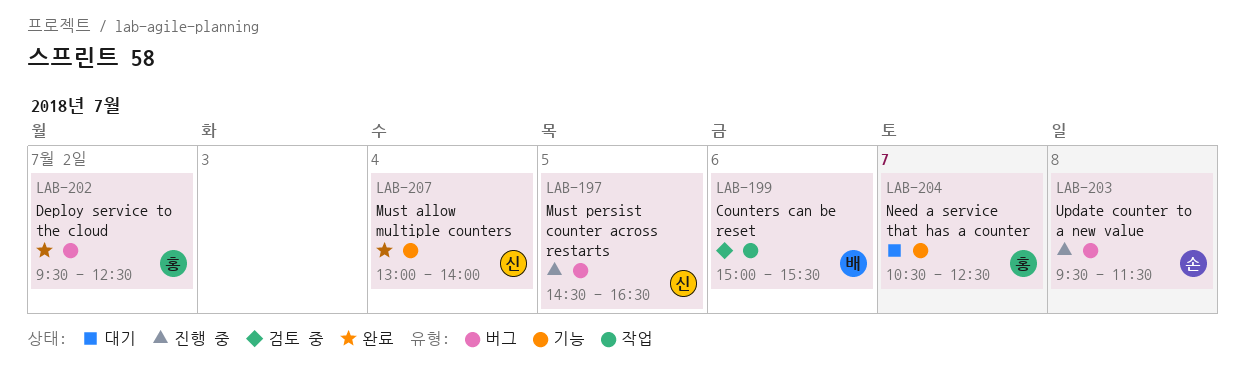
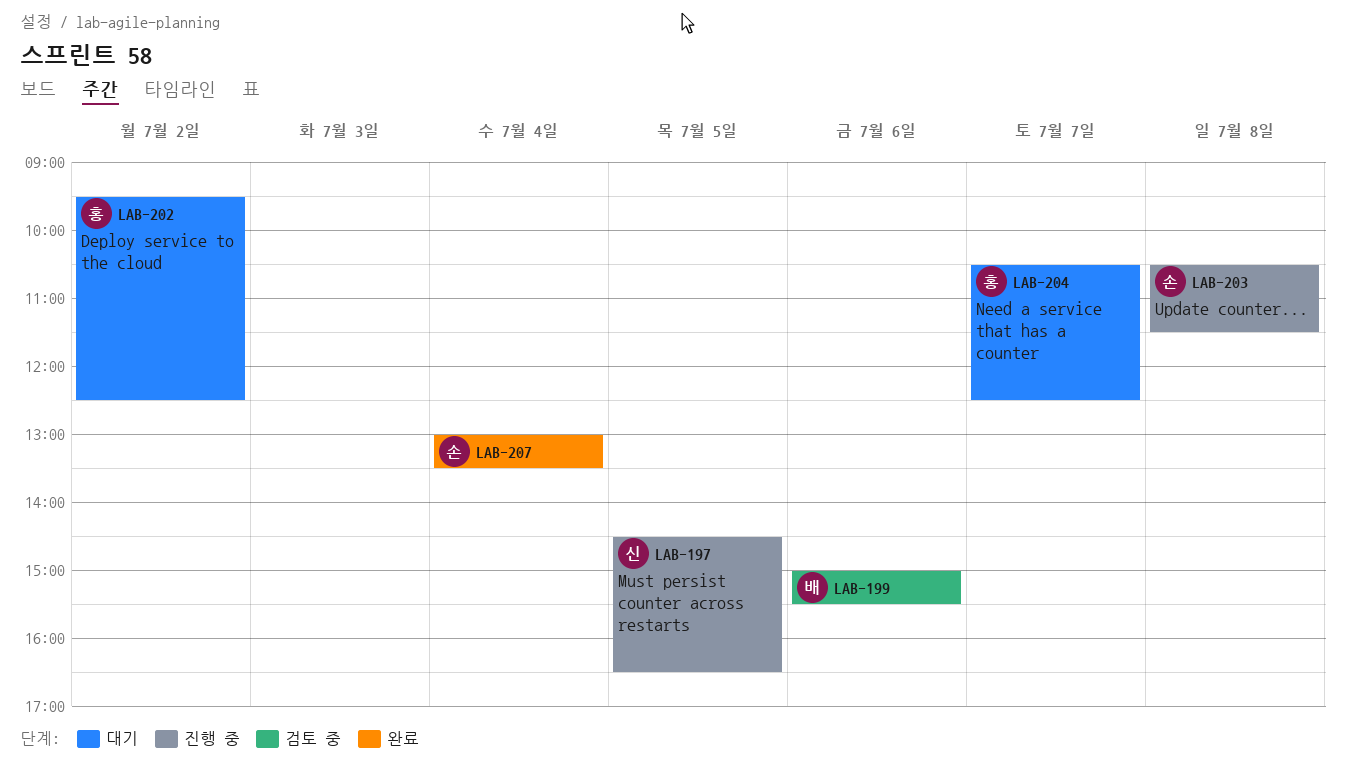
LAB-202, status: 완료 -> 대기
LAB-203, begins: 09:30 -> 10:30
LAB-207, owner: 신 -> 손
LAB-207, ends: 14:00 -> 13:30

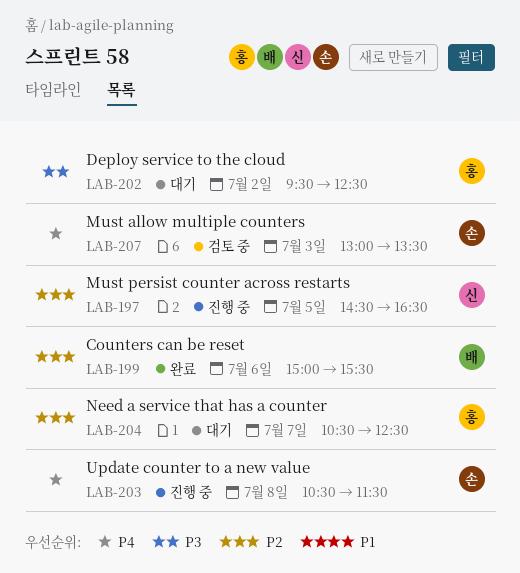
LAB-199, status: 검토 중 -> 완료
LAB-207, status: 완료 -> 검토 중
LAB-207, day: Jul 4 -> Jul 3

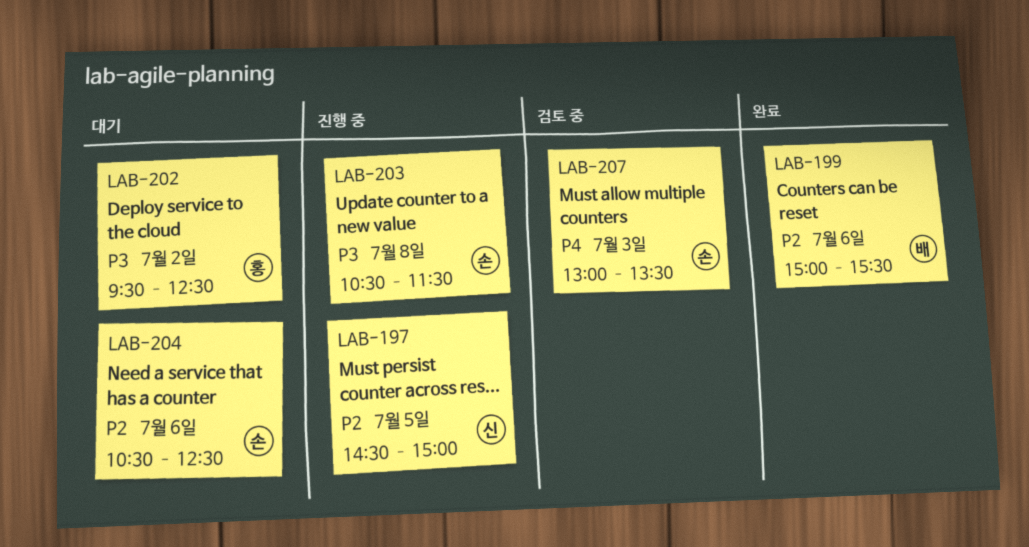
LAB-197, ends: 16:30 -> 15:00
LAB-203, priority: P4 -> P3
LAB-204, owner: 홍 -> 손
LAB-204, day: Jul 7 -> Jul 6

